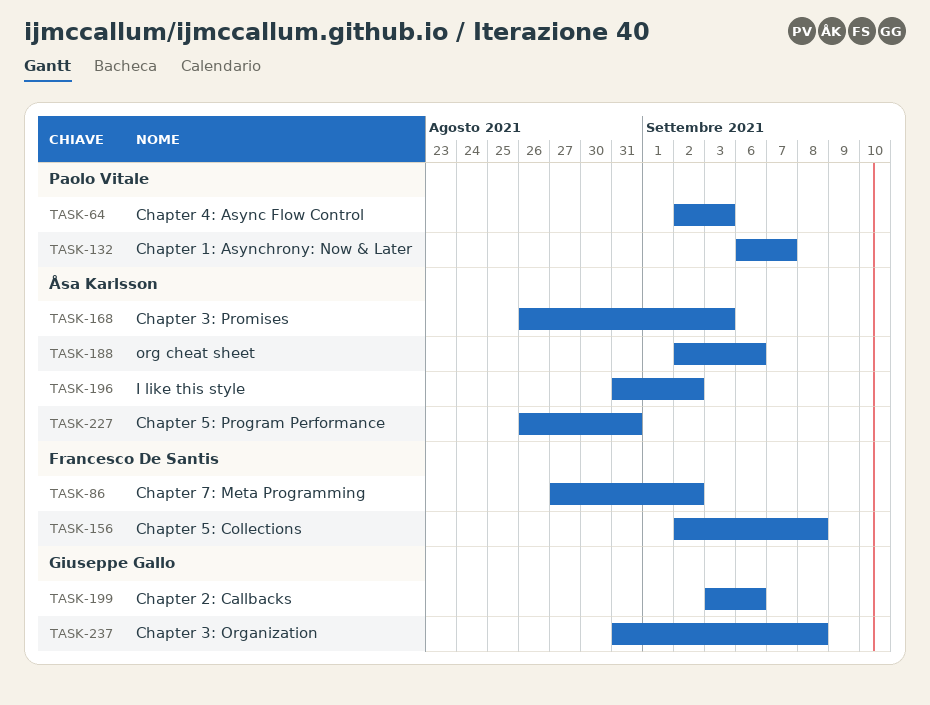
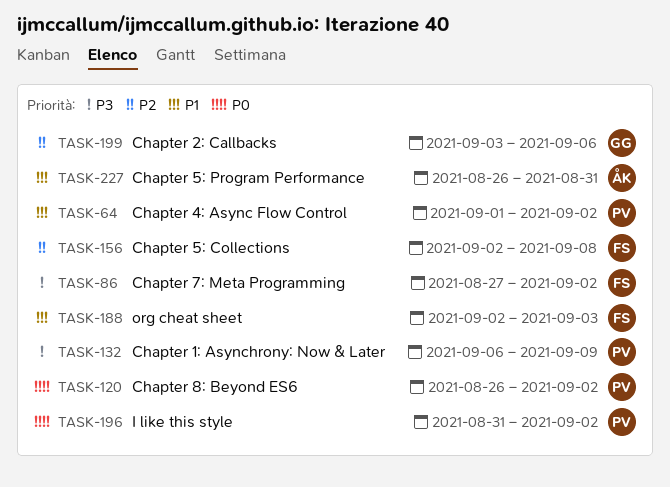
TASK-64, start: Sep 2 -> Sep 1
TASK-64, due: Sep 3 -> Sep 2
TASK-120: none -> present
TASK-132, due: Sep 7 -> Sep 9
TASK-168: present -> none
TASK-188, owner: Åsa Karlsson -> Francesco De Santis
TASK-188, due: Sep 6 -> Sep 3
TASK-196, owner: Åsa Karlsson -> Paolo Vitale
TASK-237: present -> none

